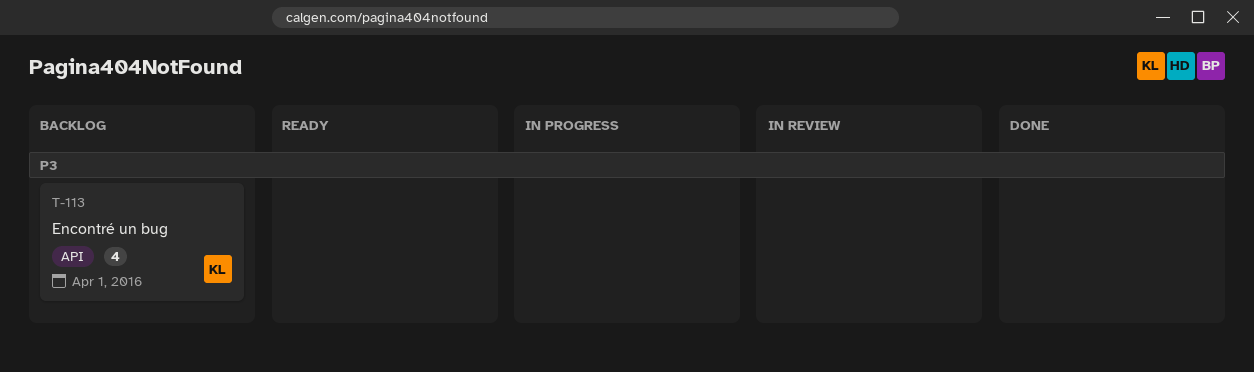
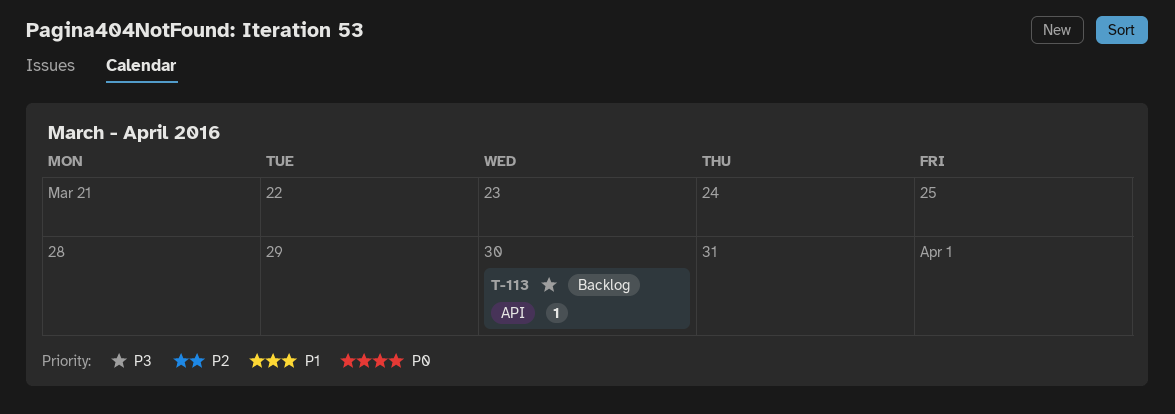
T-113, estimate: 4 -> 1
T-113, due: Apr 1 -> Mar 30

